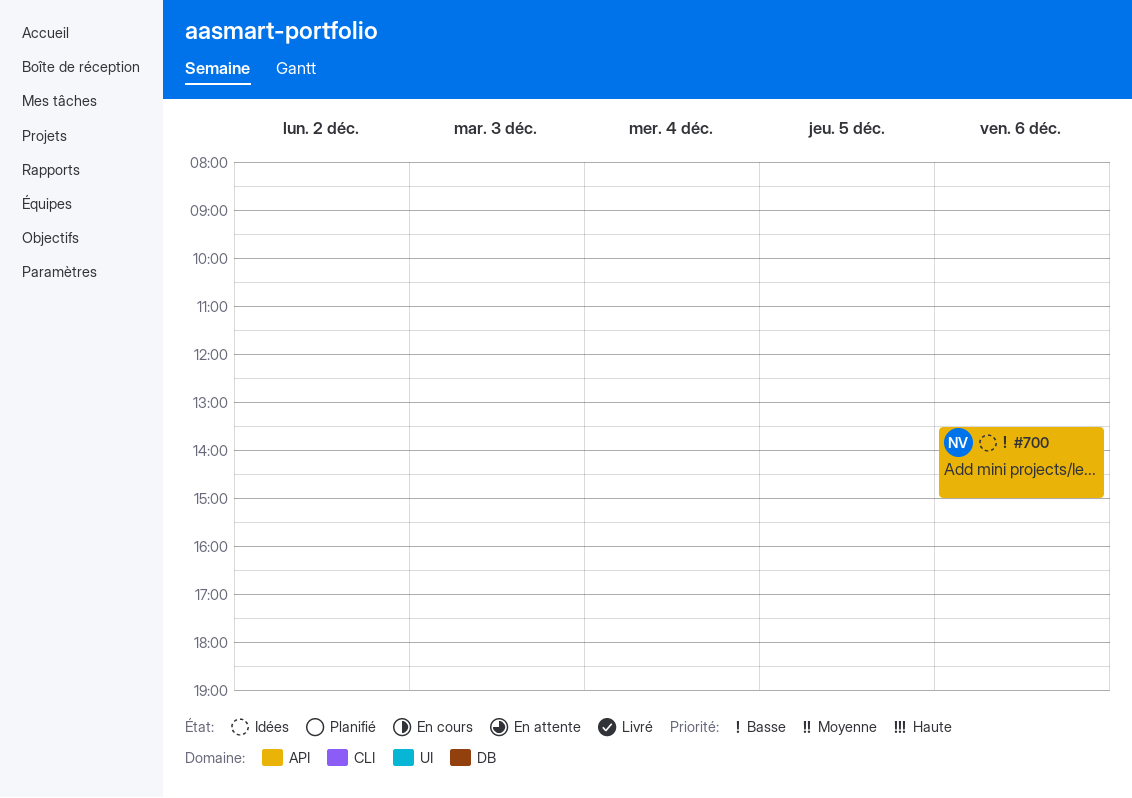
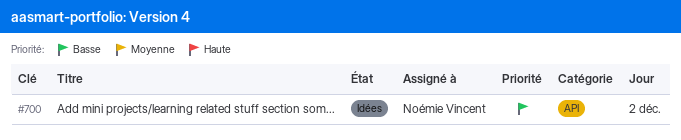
#700, day: Dec 6 -> Dec 2

